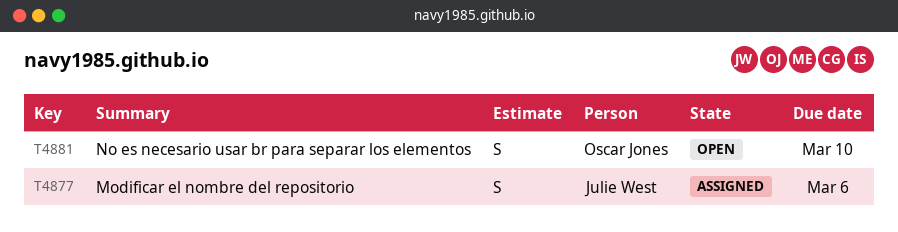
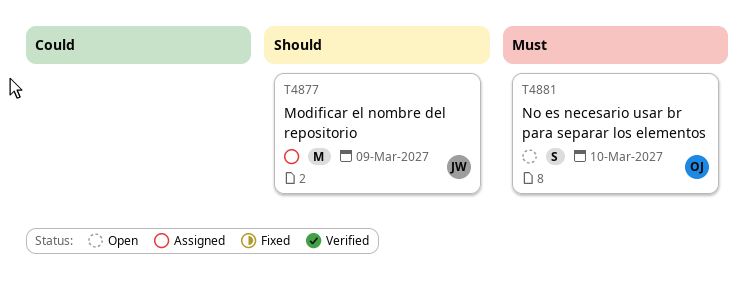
T4877, estimate: S -> M
T4877, due: Mar 6 -> Mar 9

